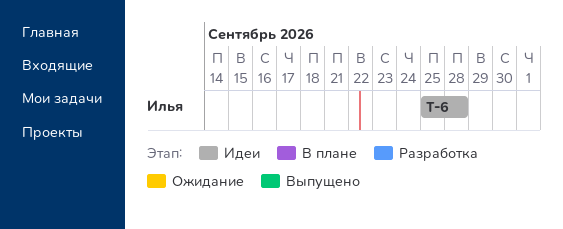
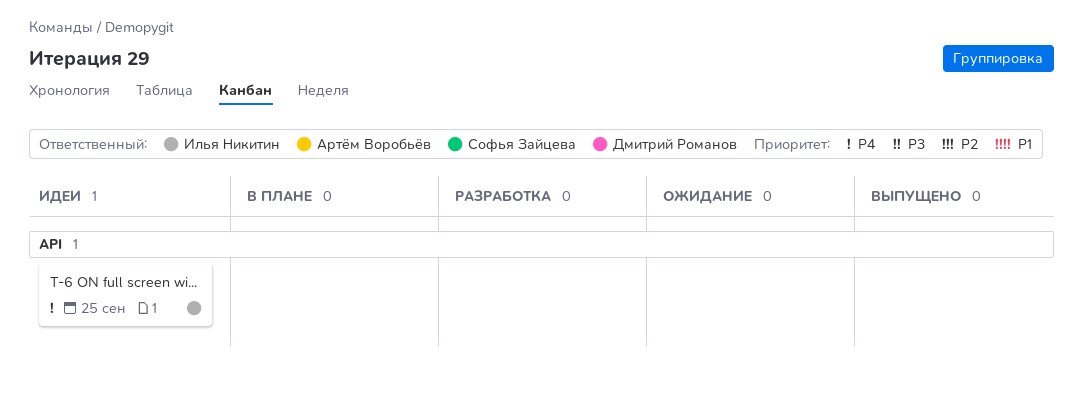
T-6, due: Sep 28 -> Sep 25

